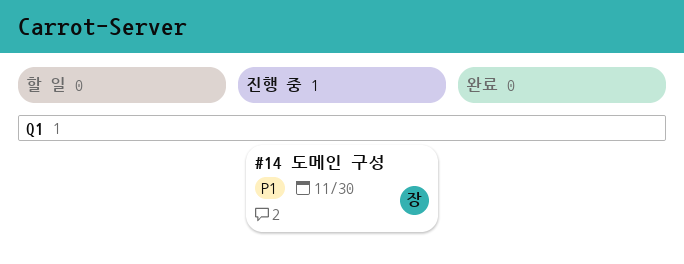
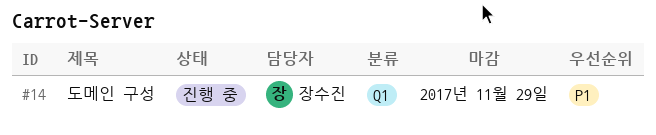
#14, due: Nov 30 -> Nov 29

